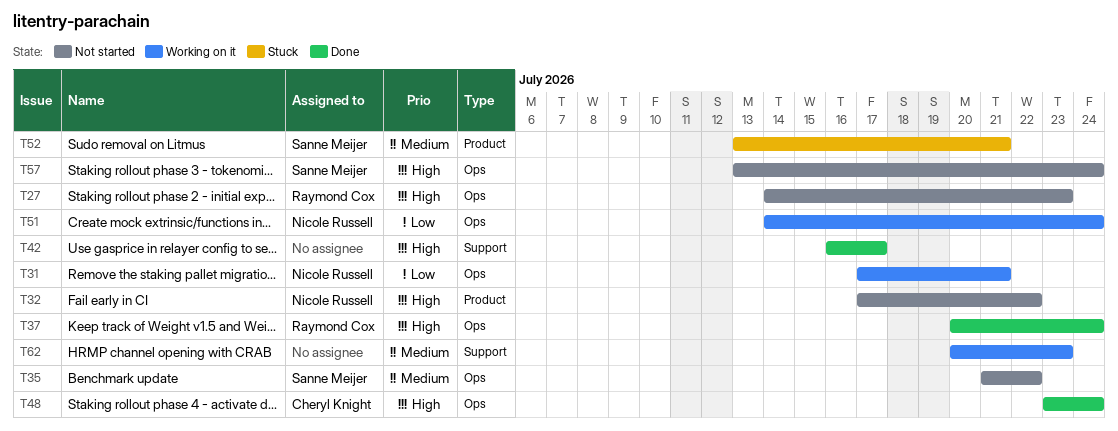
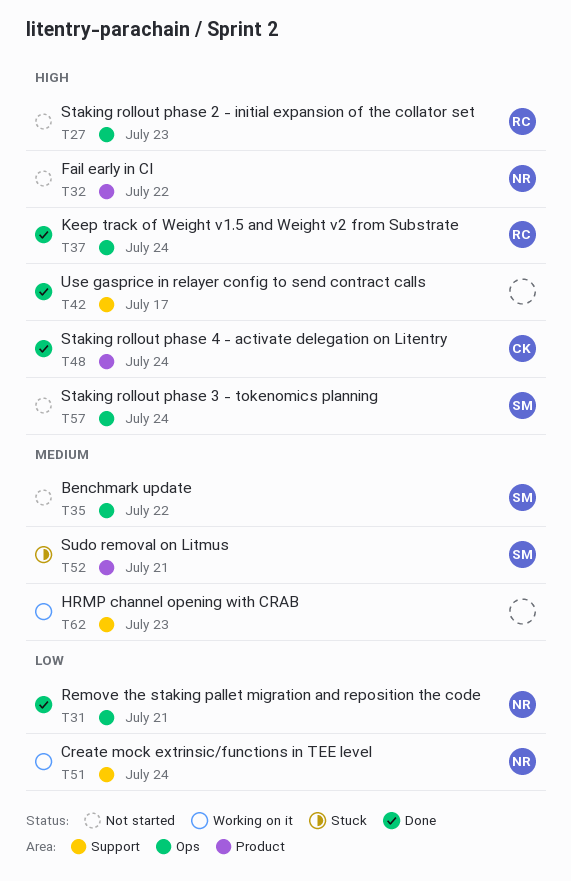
T31, status: Working on it -> Done
T48, label: Ops -> Product
T51, label: Ops -> Support

